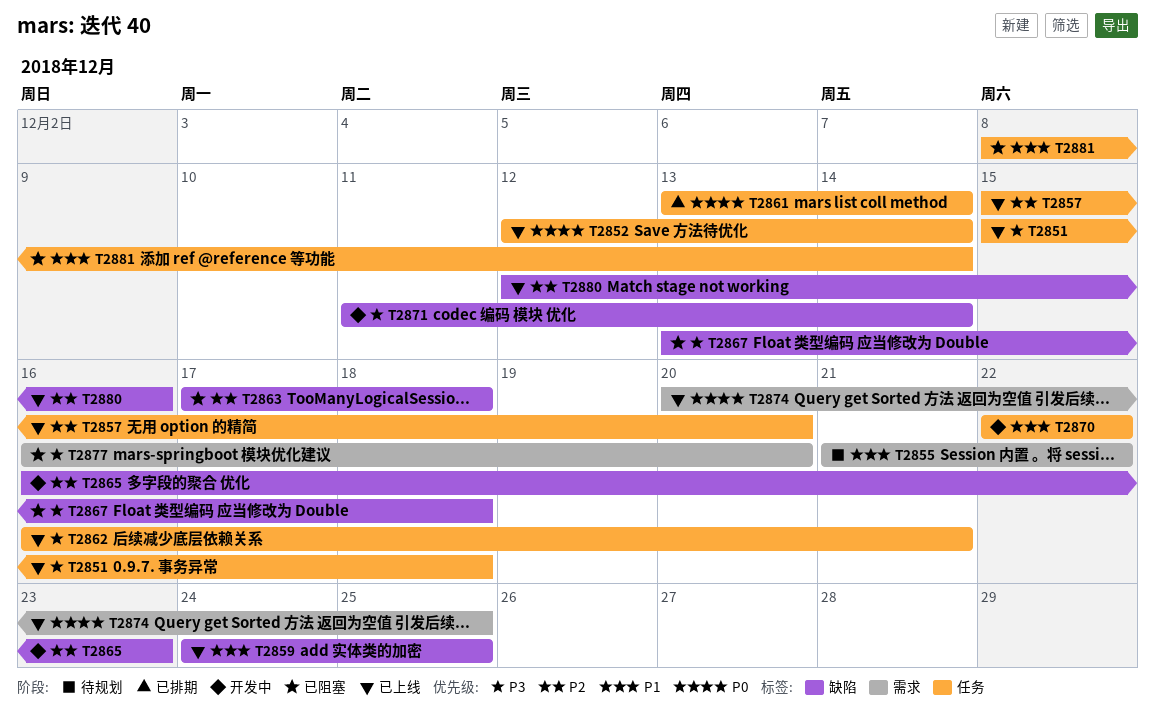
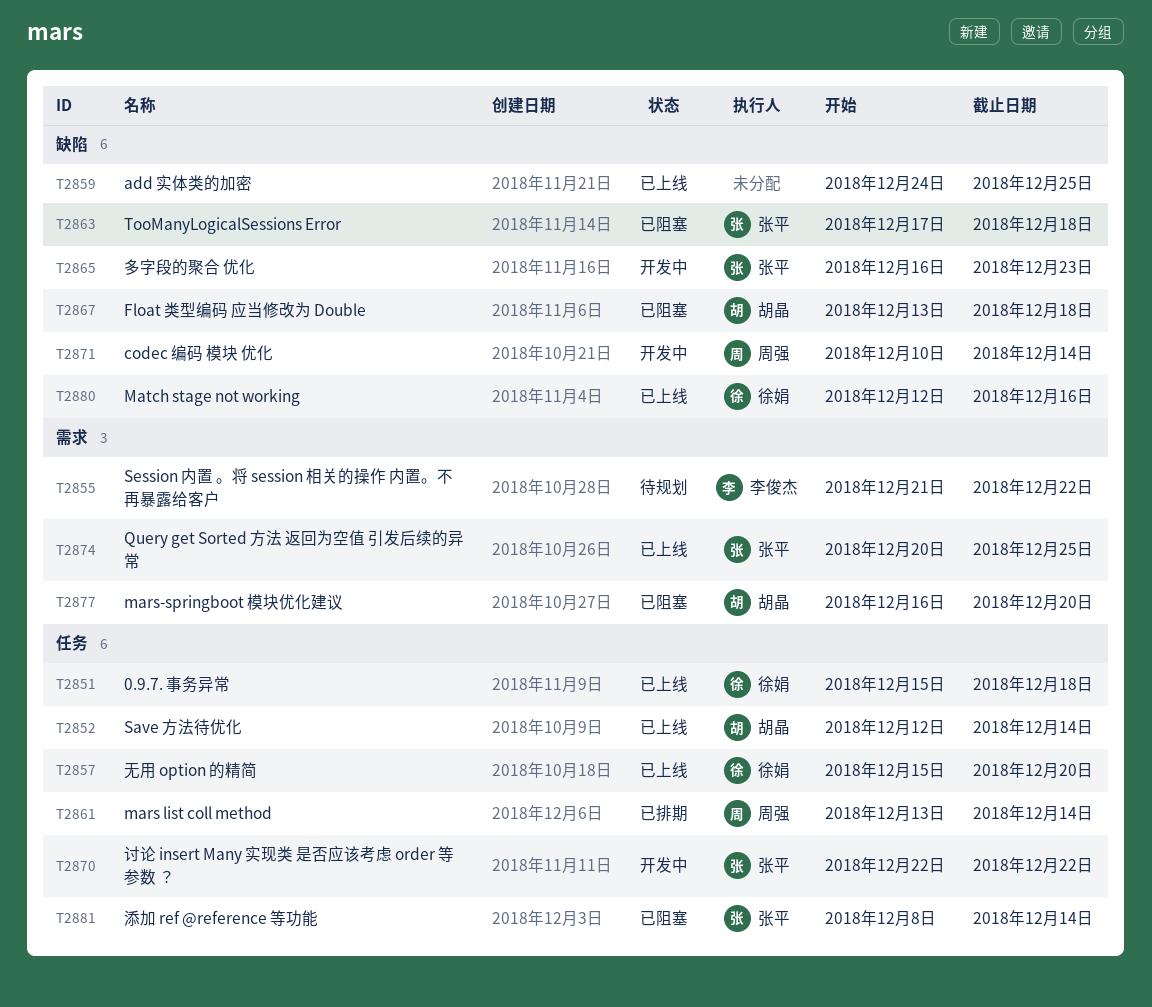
T2862: present -> none
T2871, start: Dec 11 -> Dec 10

